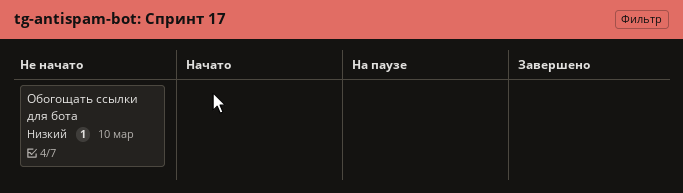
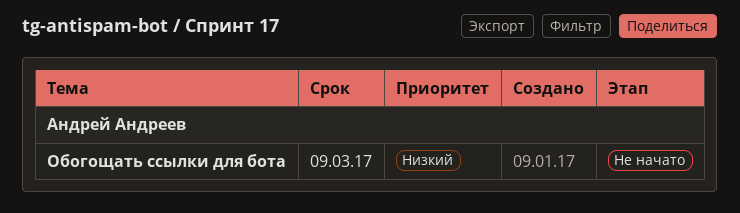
Обогощать ссылки для бота, due: Mar 10 -> Mar 9

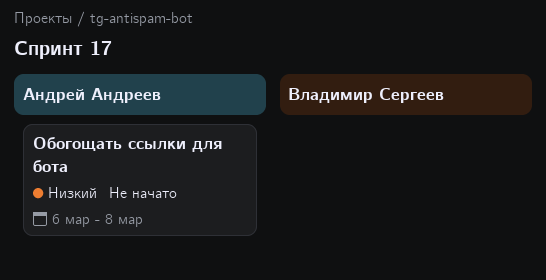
Обогощать ссылки для бота, due: Mar 9 -> Mar 8

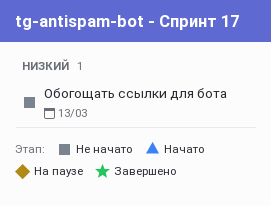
Обогощать ссылки для бота, due: Mar 8 -> Mar 13

